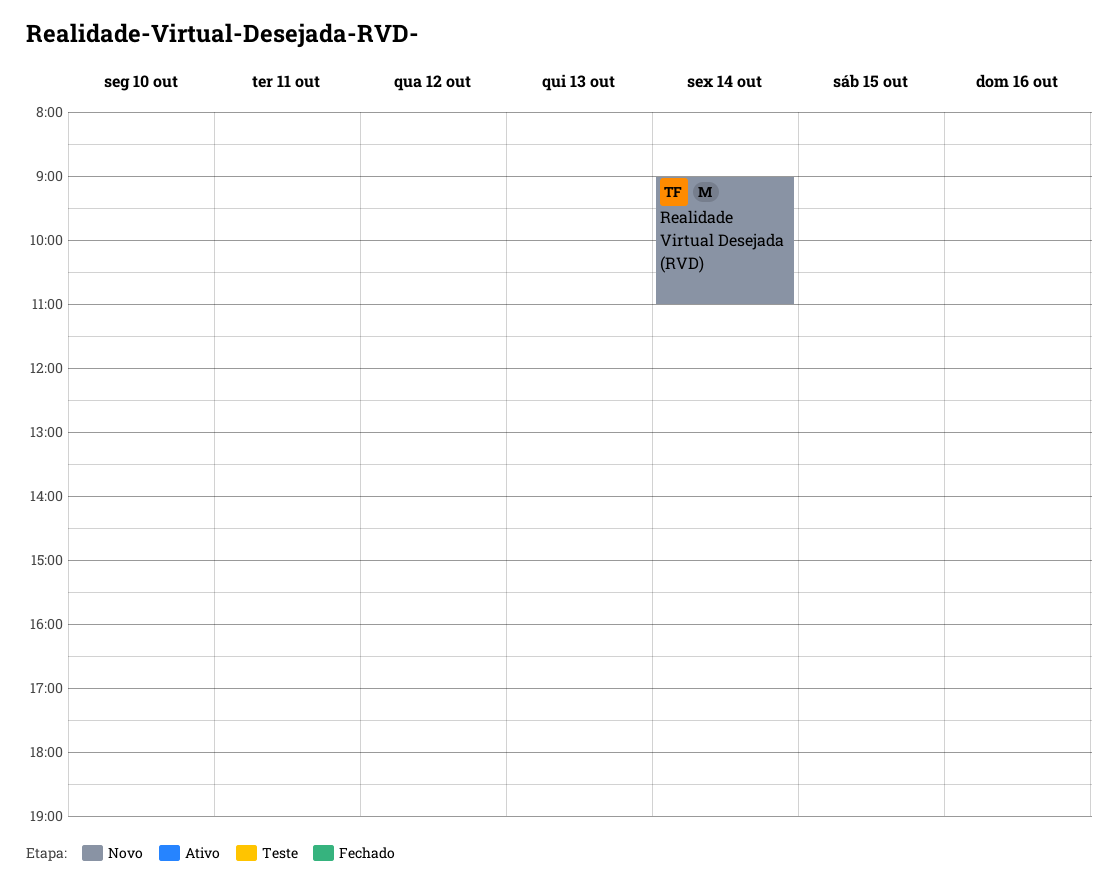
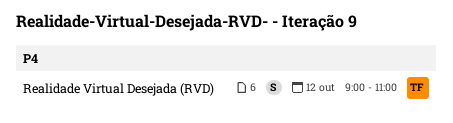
Realidade Virtual Desejada (RVD), estimate: M -> S
Realidade Virtual Desejada (RVD), day: Oct 14 -> Oct 12

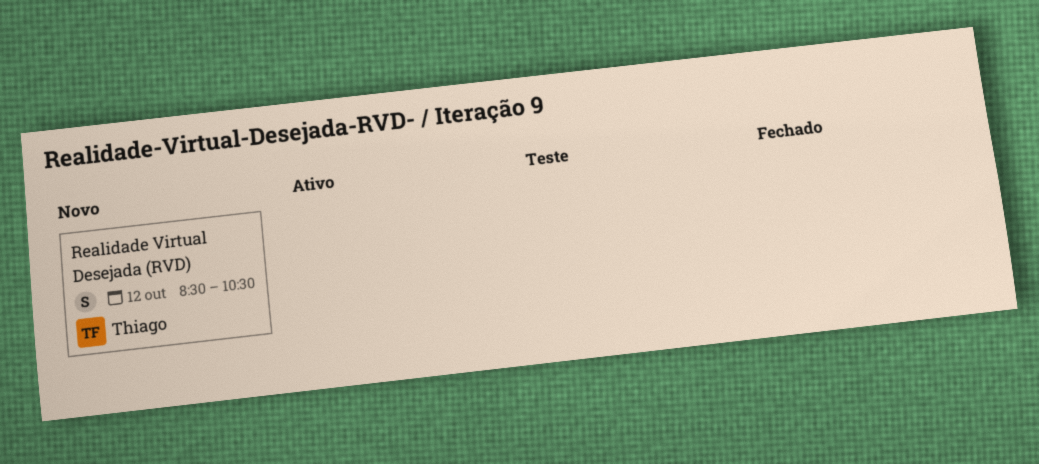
Realidade Virtual Desejada (RVD), begins: 09:00 -> 08:30
Realidade Virtual Desejada (RVD), ends: 11:00 -> 10:30

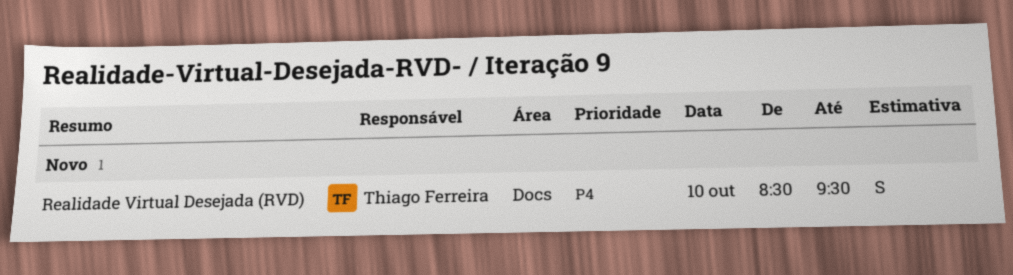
Realidade Virtual Desejada (RVD), day: Oct 12 -> Oct 10
Realidade Virtual Desejada (RVD), ends: 10:30 -> 09:30

